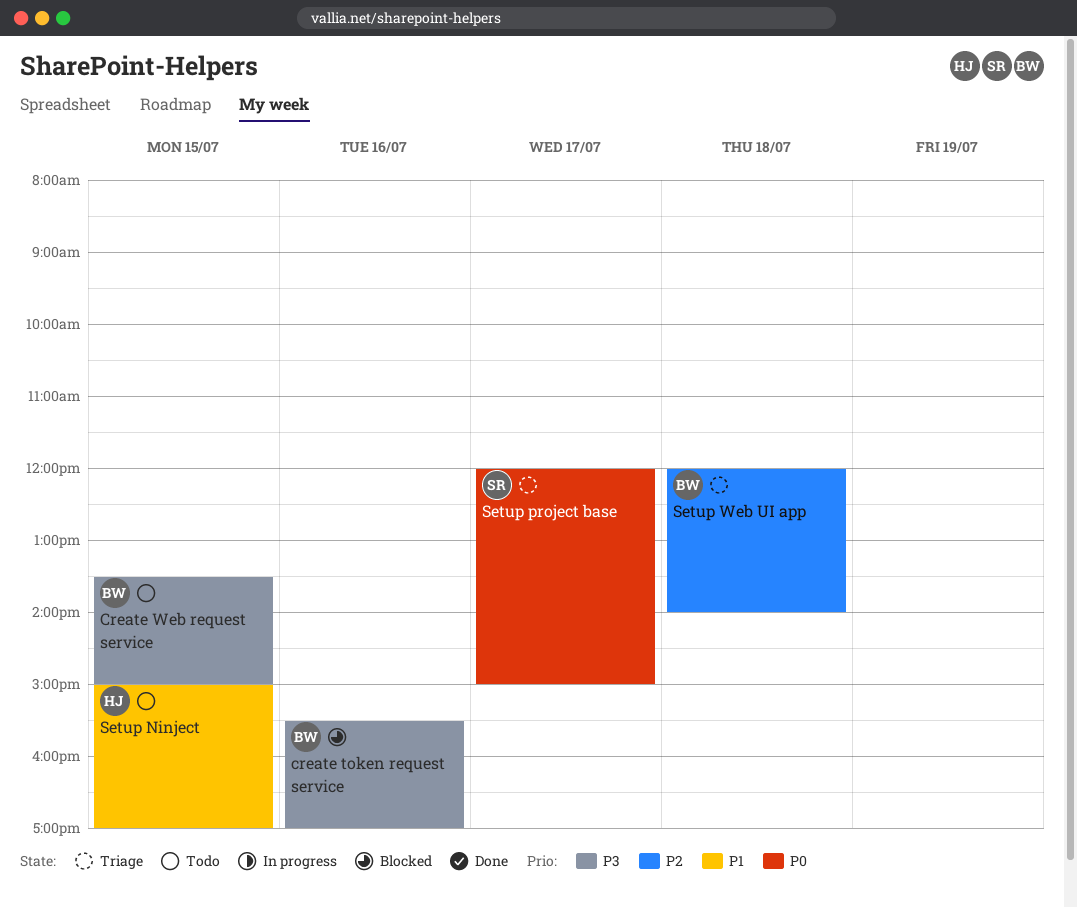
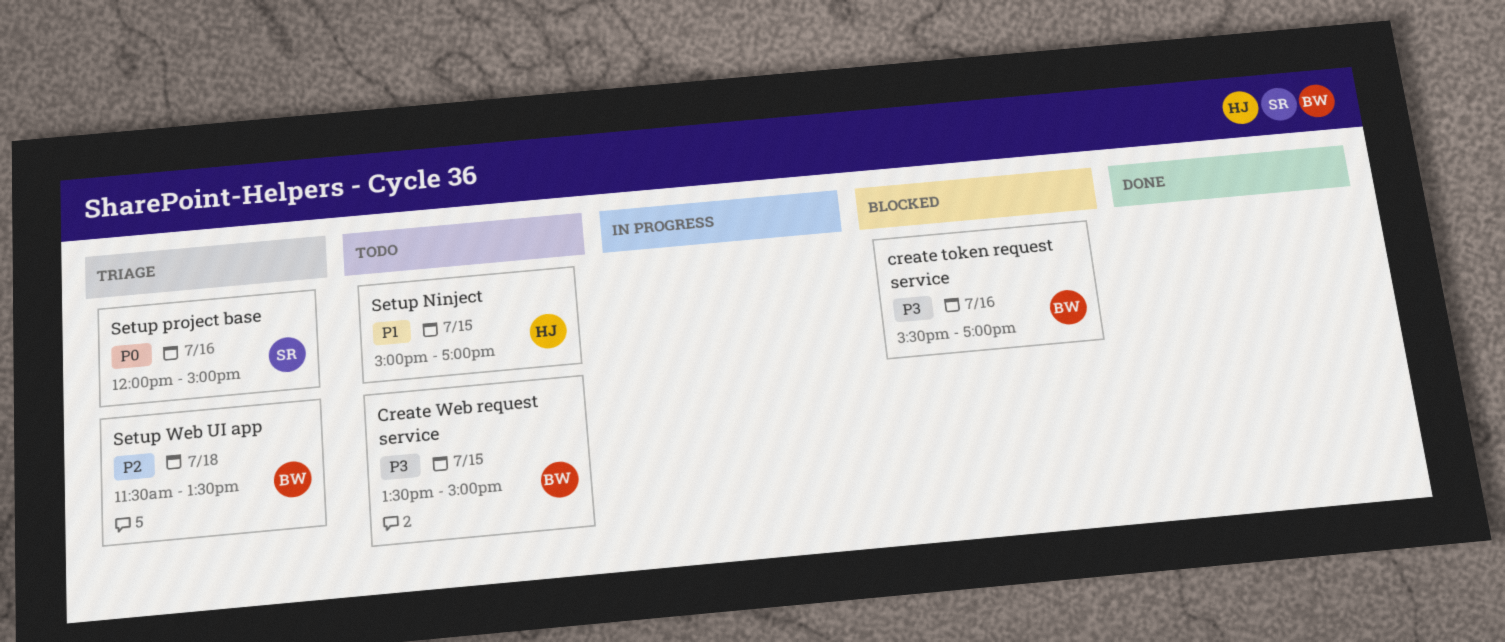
Setup project base, day: Jul 17 -> Jul 16
Setup Web UI app, begins: 12:00 -> 11:30
Setup Web UI app, ends: 14:00 -> 13:30

